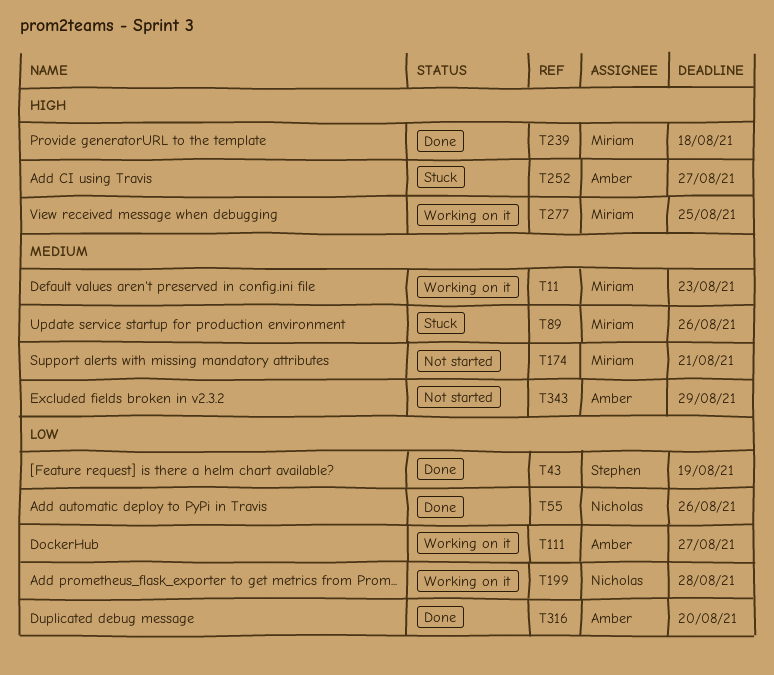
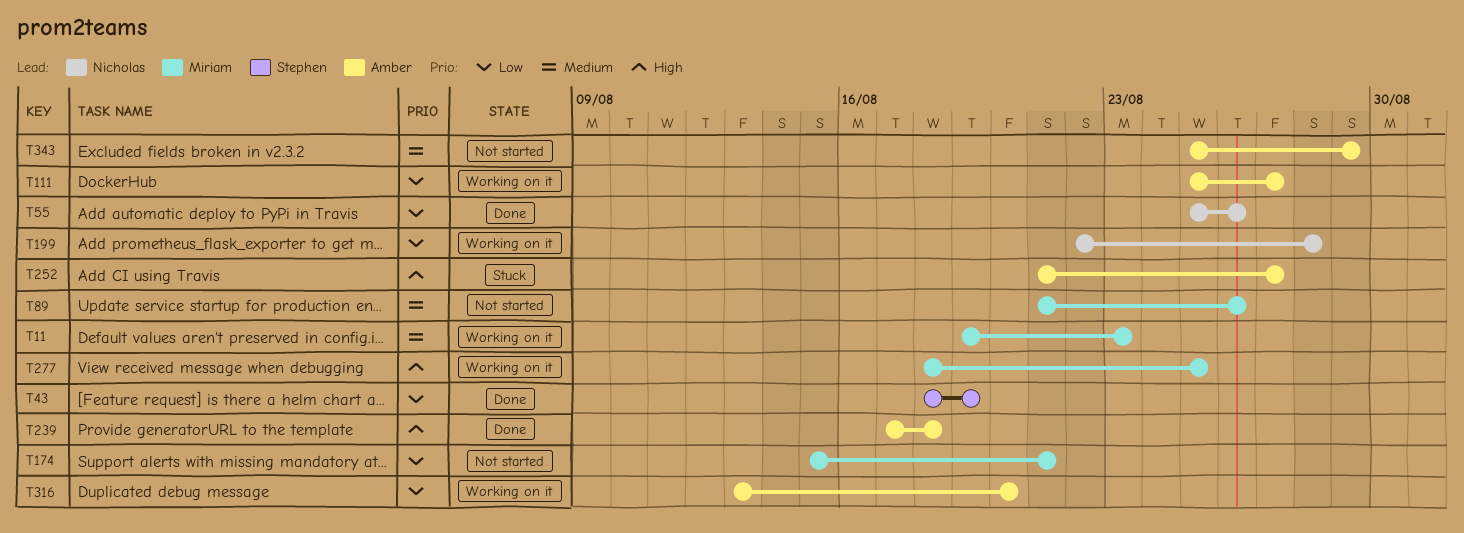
T89, status: Stuck -> Not started
T174, priority: Medium -> Low
T239, owner: Miriam -> Amber
T316, status: Done -> Working on it

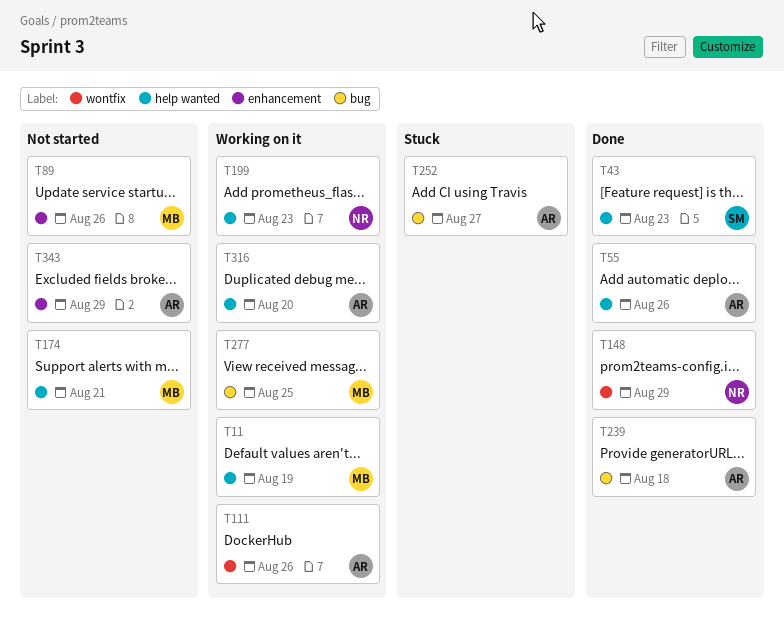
T11, due: Aug 23 -> Aug 19
T43, due: Aug 19 -> Aug 23
T55, owner: Nicholas -> Amber
T111, due: Aug 27 -> Aug 26
T148: none -> present
T199, due: Aug 28 -> Aug 23

